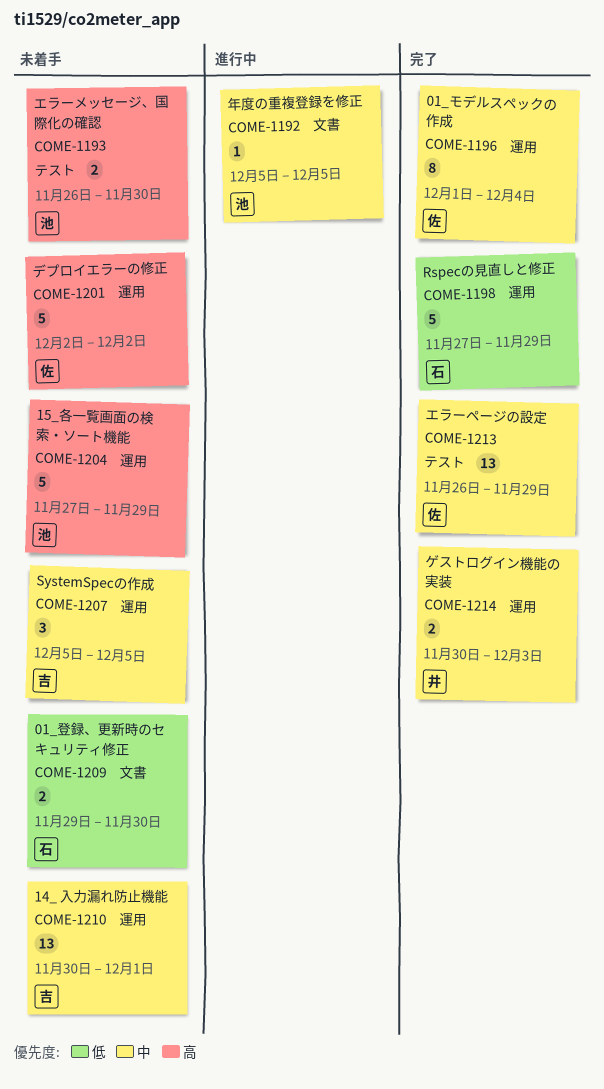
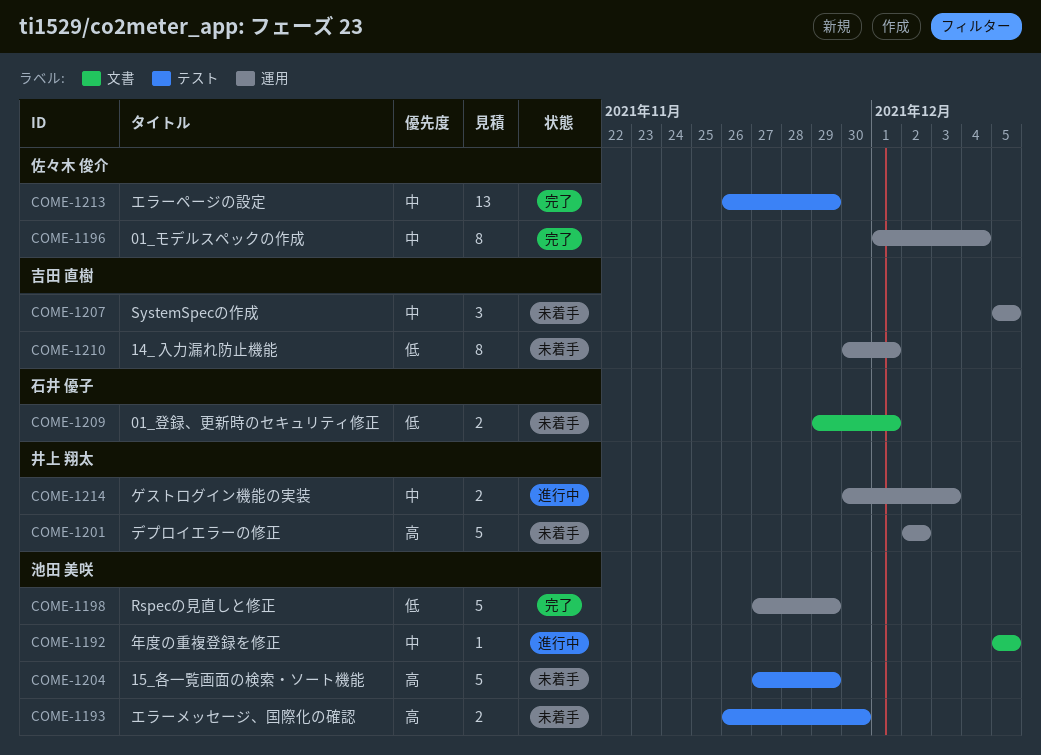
COME-1198, owner: 石井 優子 -> 池田 美咲
COME-1201, owner: 佐々木 俊介 -> 井上 翔太
COME-1204, label: 運用 -> テスト
COME-1209, due: Nov 30 -> Dec 1
COME-1210, priority: 中 -> 低
COME-1210, estimate: 13 -> 8
COME-1214, status: 完了 -> 進行中

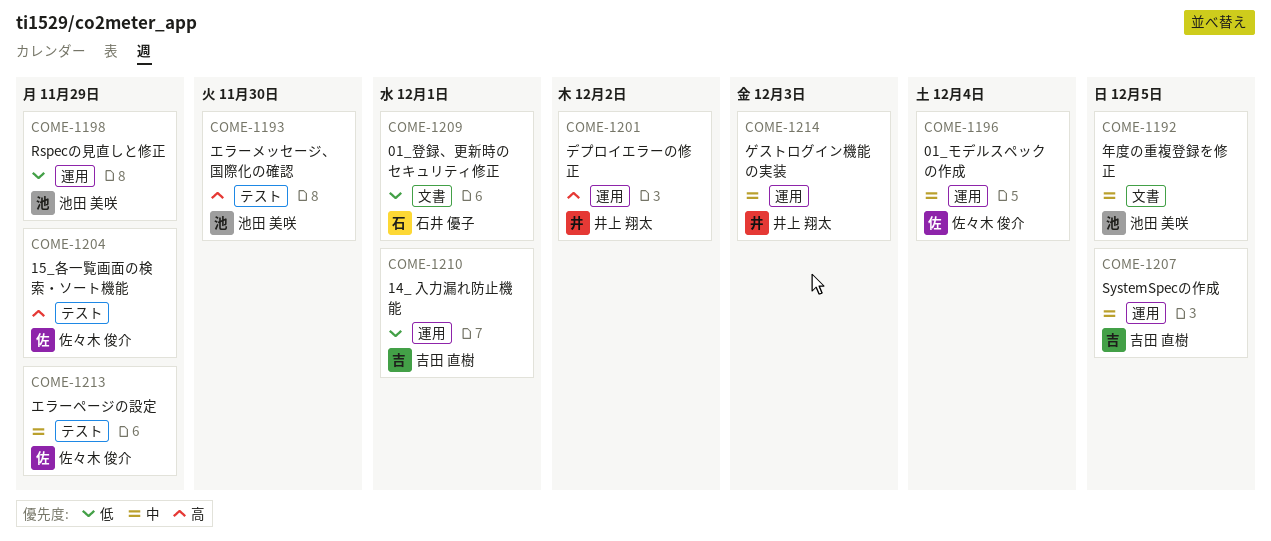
COME-1204, owner: 池田 美咲 -> 佐々木 俊介

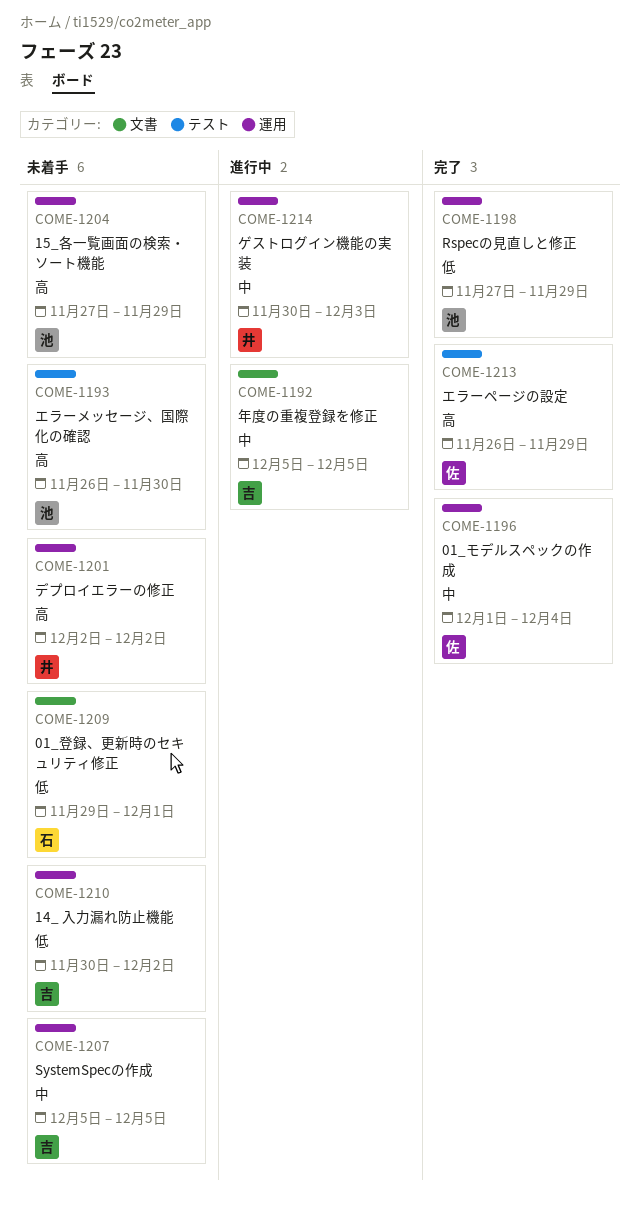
COME-1192, owner: 池田 美咲 -> 吉田 直樹
COME-1204, owner: 佐々木 俊介 -> 池田 美咲
COME-1204, label: テスト -> 運用
COME-1210, due: Dec 1 -> Dec 2
COME-1213, priority: 中 -> 高

